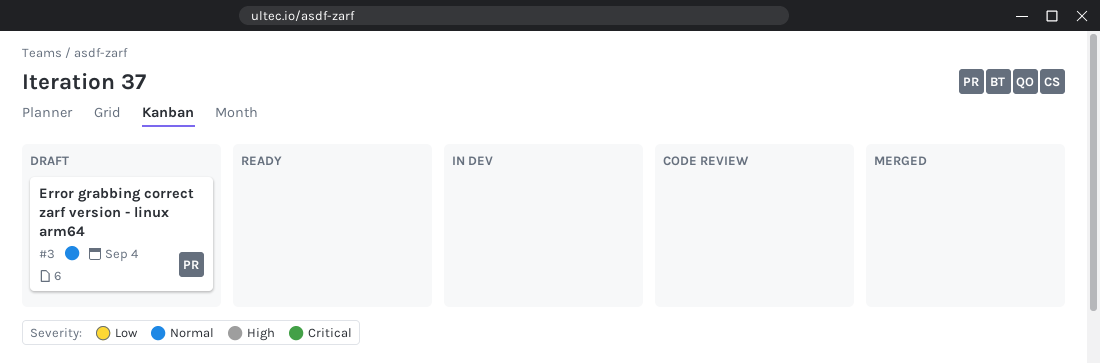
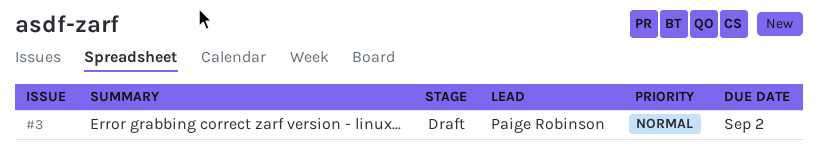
#3, due: Sep 4 -> Sep 2

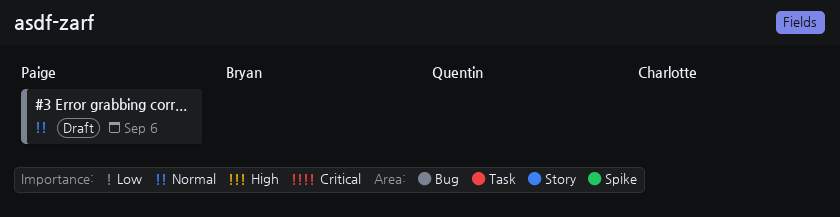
#3, due: Sep 2 -> Sep 6

